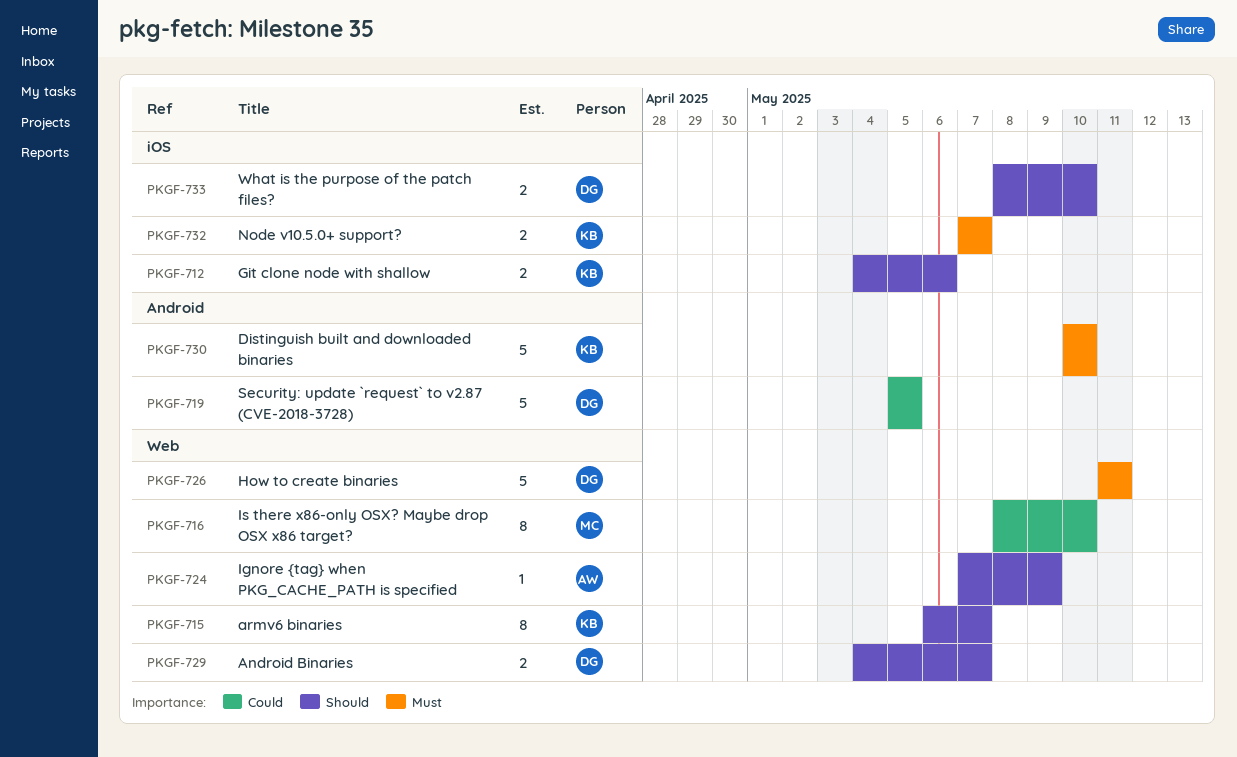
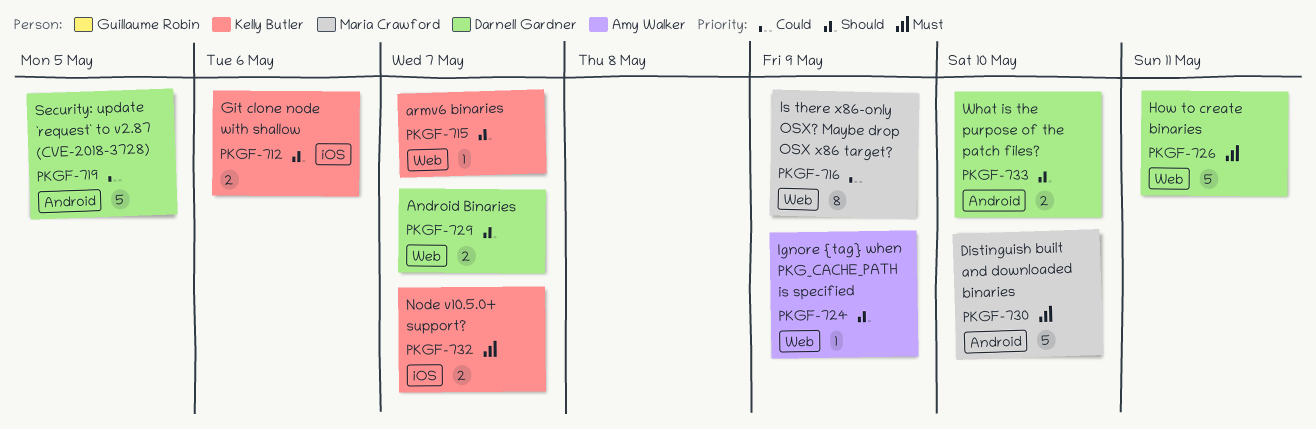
PKGF-715, estimate: 8 -> 1
PKGF-716, due: May 10 -> May 9
PKGF-730, owner: Kelly Butler -> Maria Crawford
PKGF-733, label: iOS -> Android

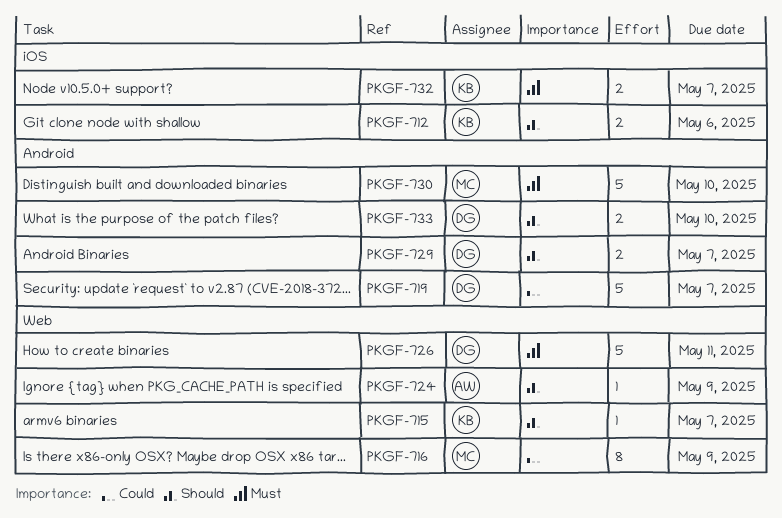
PKGF-719, due: May 5 -> May 7
PKGF-729, label: Web -> Android

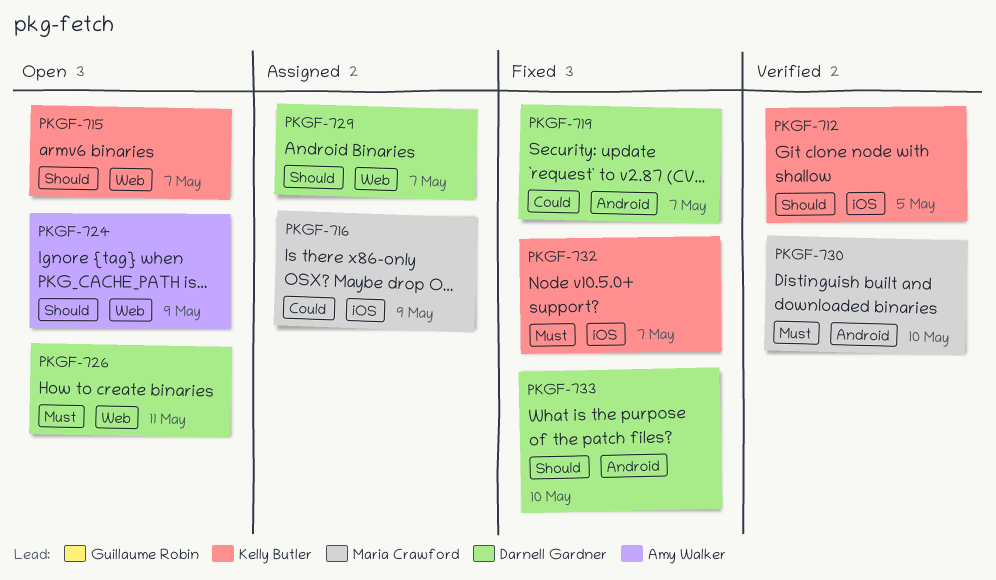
PKGF-712, due: May 6 -> May 5
PKGF-716, label: Web -> iOS
PKGF-729, label: Android -> Web

